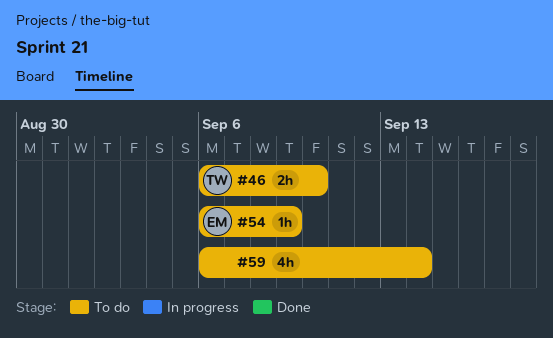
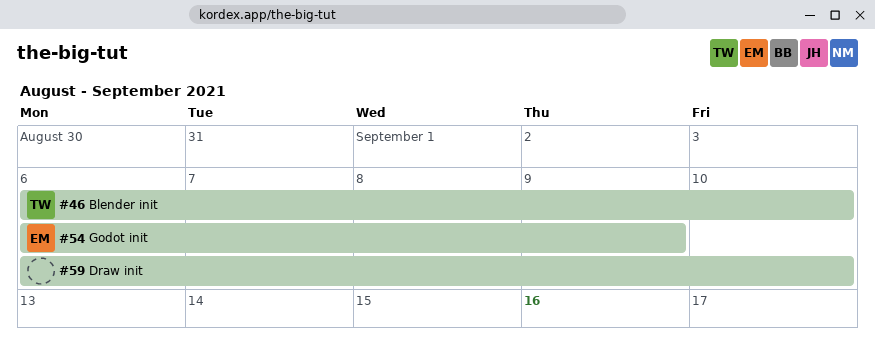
#59, due: Sep 14 -> Sep 10

